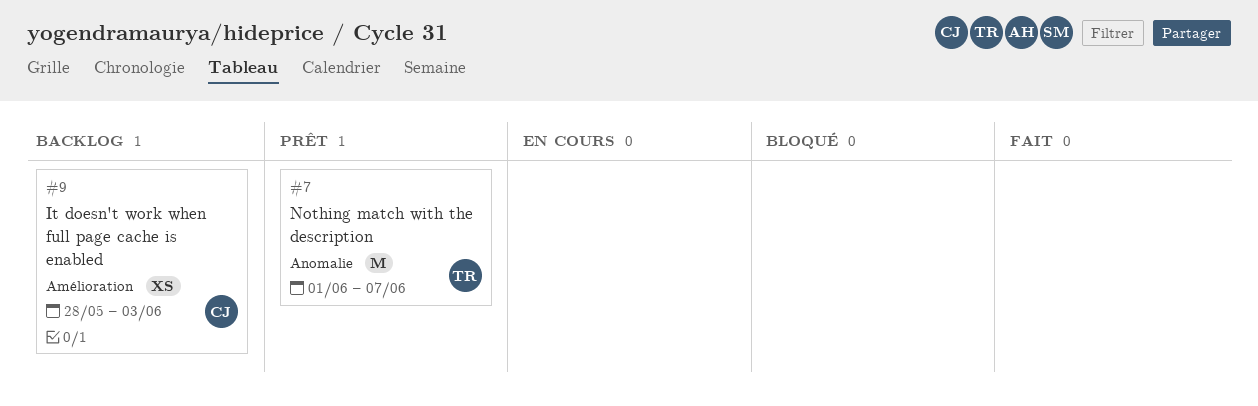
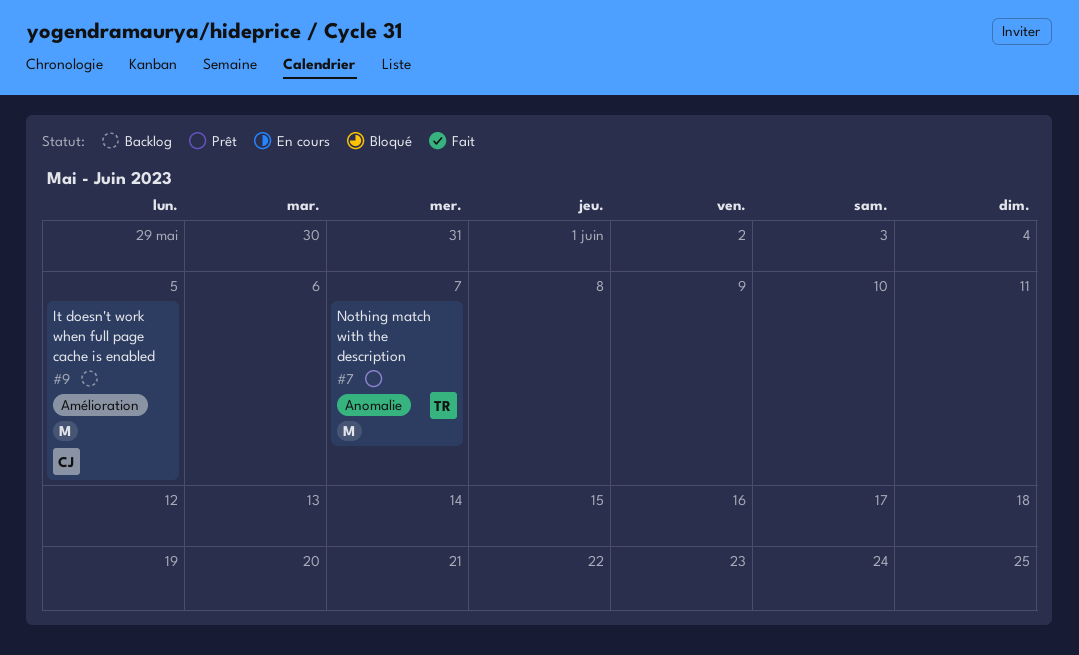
#9, estimate: XS -> M
#9, due: Jun 3 -> Jun 5

